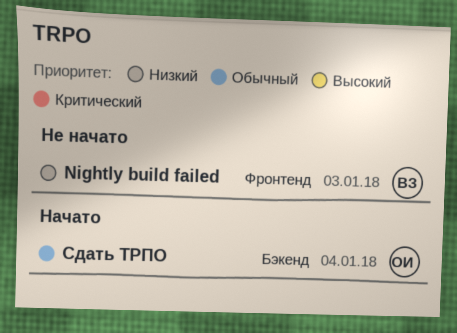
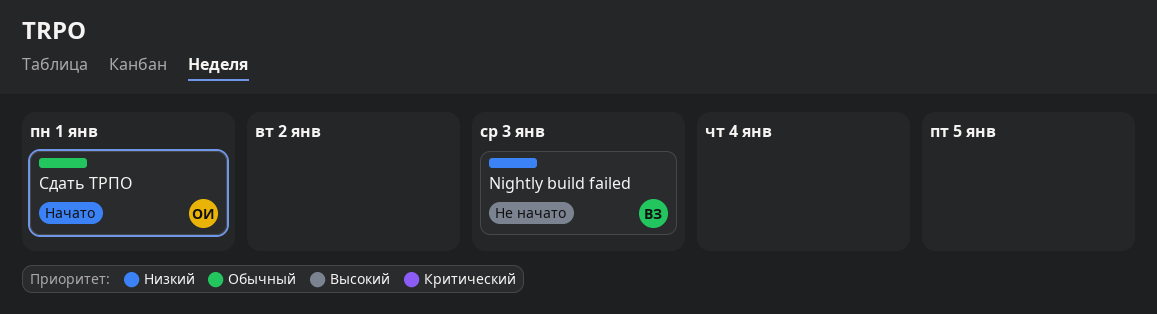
Сдать ТРПО, due: Jan 4 -> Jan 1

